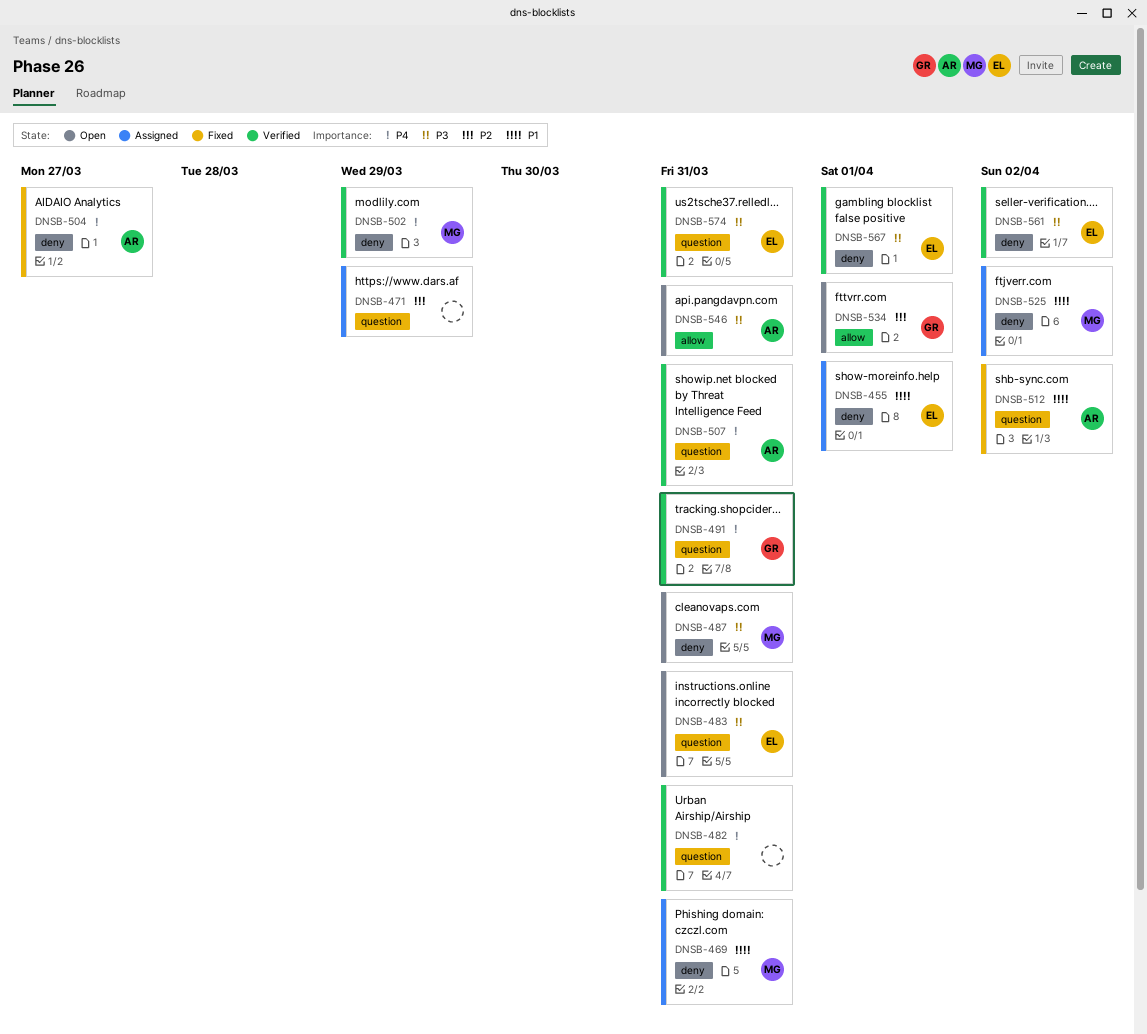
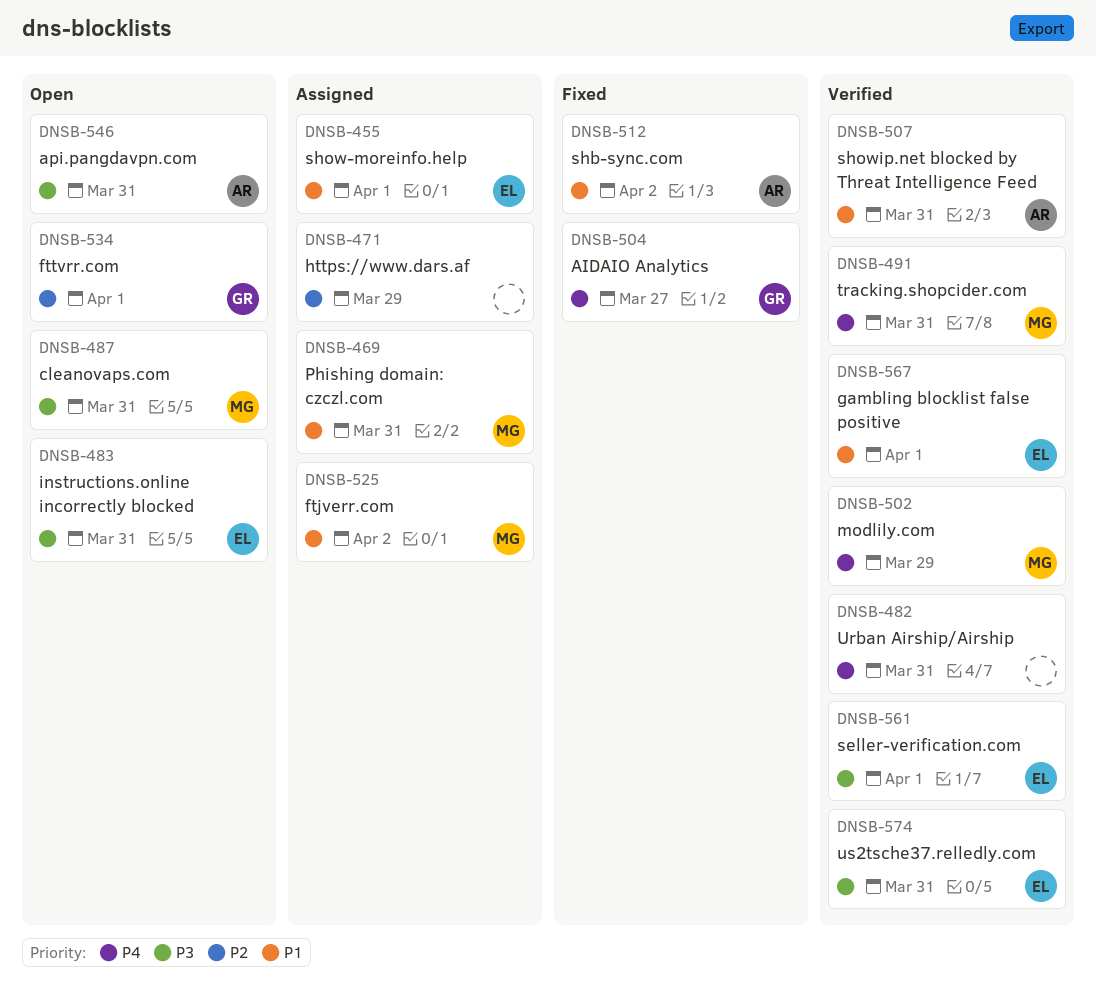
DNSB-491, owner: GR -> MG
DNSB-504, owner: AR -> GR
DNSB-507, priority: P4 -> P1
DNSB-561, due: Apr 2 -> Apr 1
DNSB-567, priority: P3 -> P1

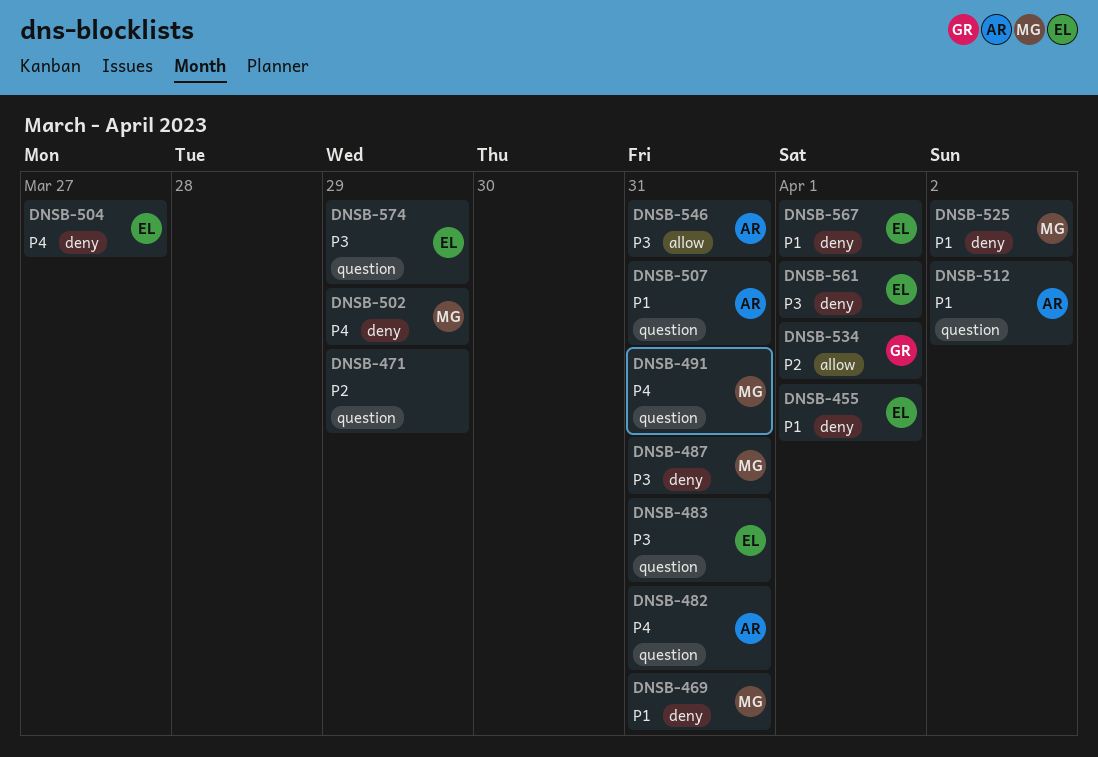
DNSB-482, owner: none -> AR
DNSB-504, owner: GR -> EL
DNSB-574, due: Mar 31 -> Mar 29

